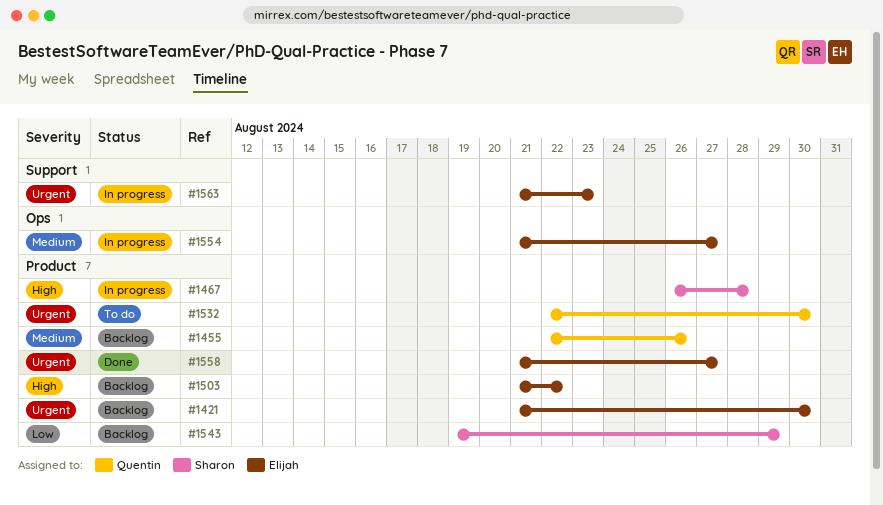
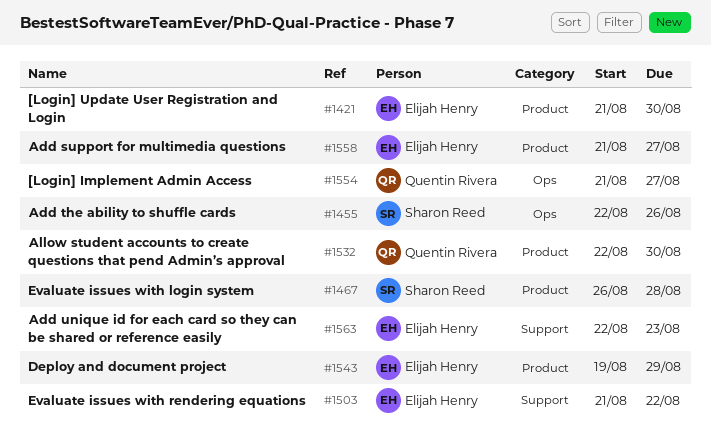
#1455, owner: Quentin Rivera -> Sharon Reed
#1455, label: Product -> Ops
#1503, label: Product -> Support
#1543, owner: Sharon Reed -> Elijah Henry
#1554, owner: Elijah Henry -> Quentin Rivera
#1563, start: Aug 21 -> Aug 22

